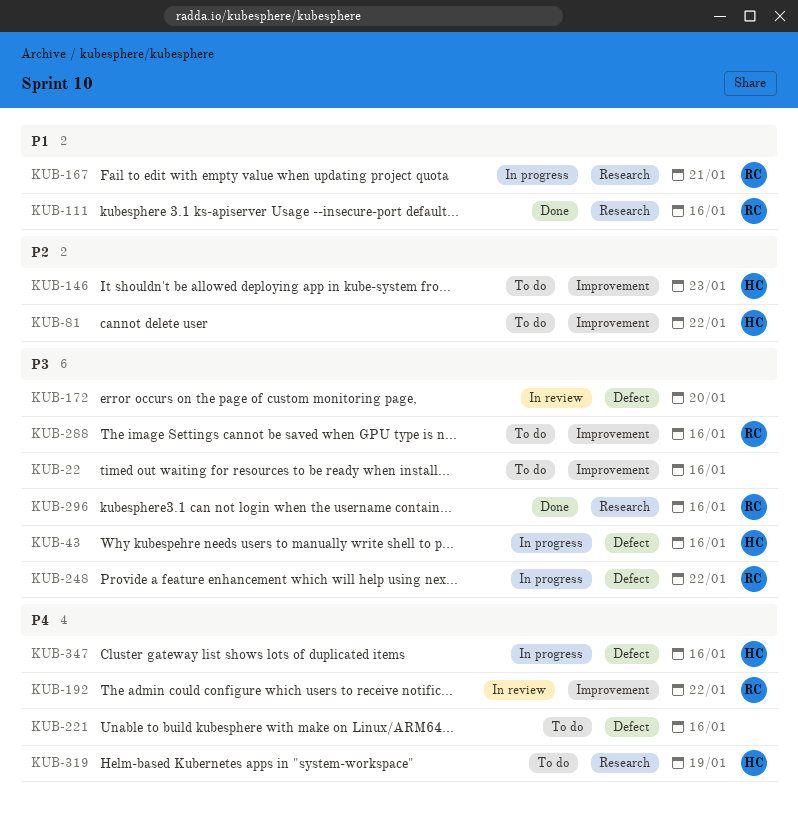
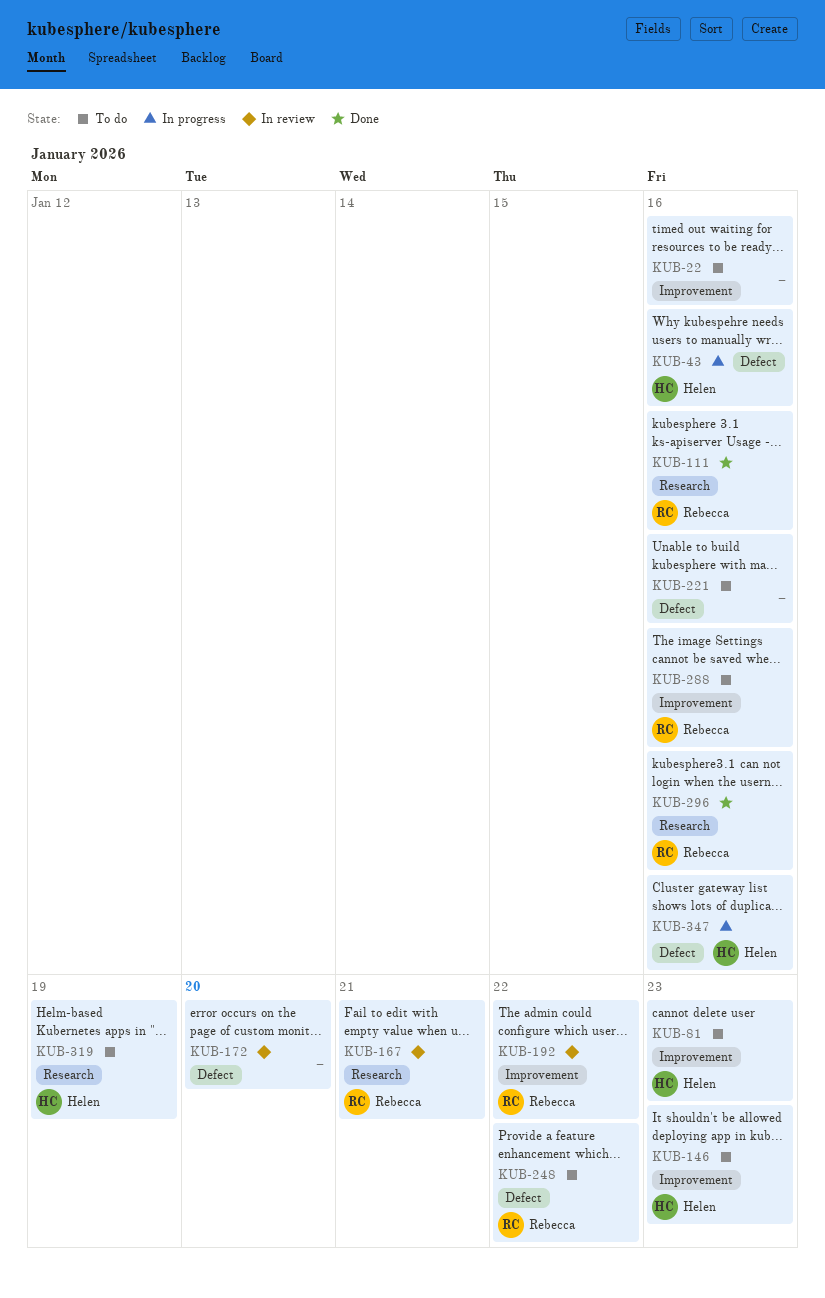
KUB-81, due: Jan 22 -> Jan 23
KUB-167, status: In progress -> In review
KUB-248, status: In progress -> To do

